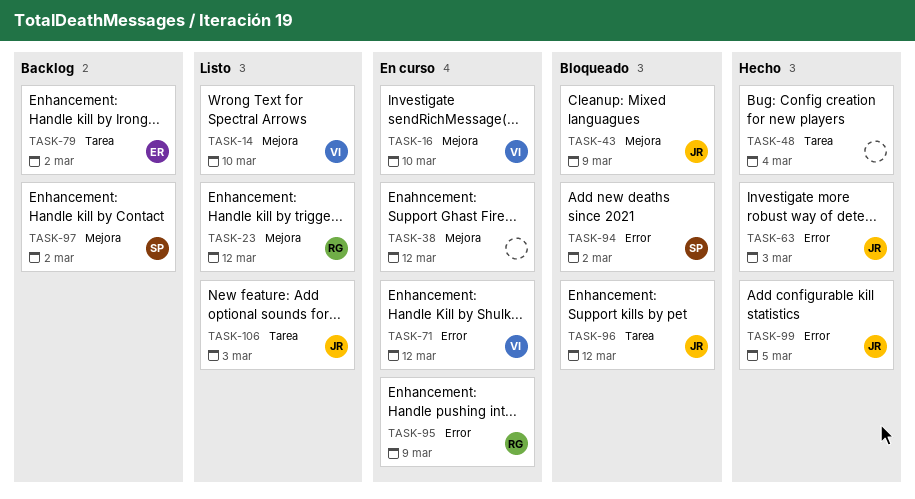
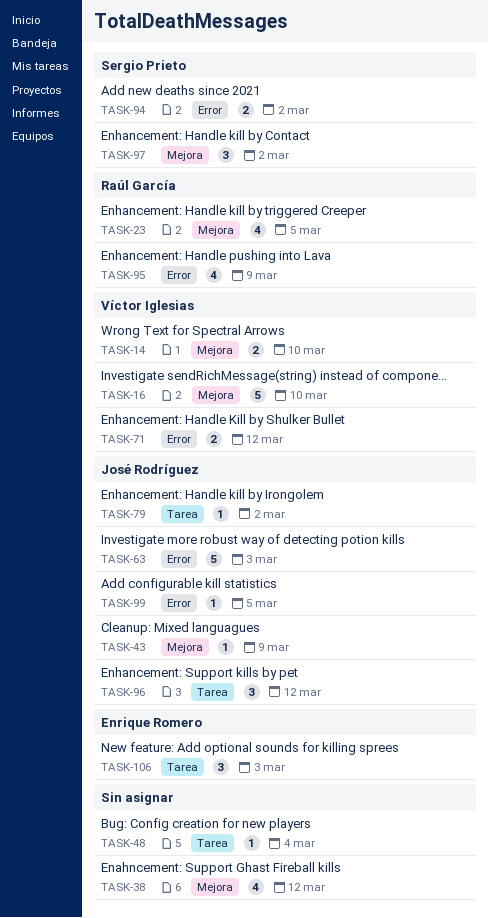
TASK-23, due: Mar 12 -> Mar 5
TASK-79, owner: Enrique Romero -> José Rodríguez
TASK-106, owner: José Rodríguez -> Enrique Romero

